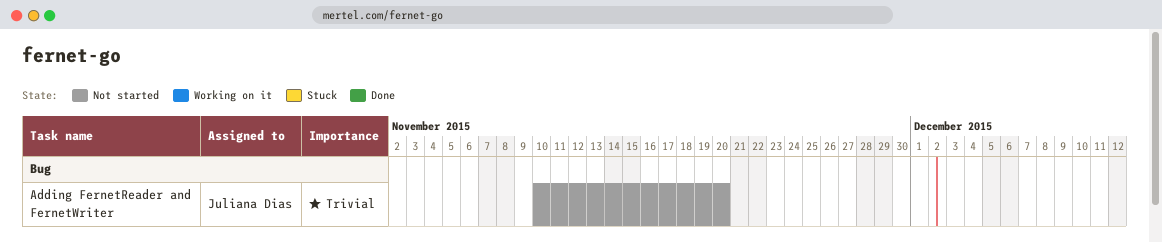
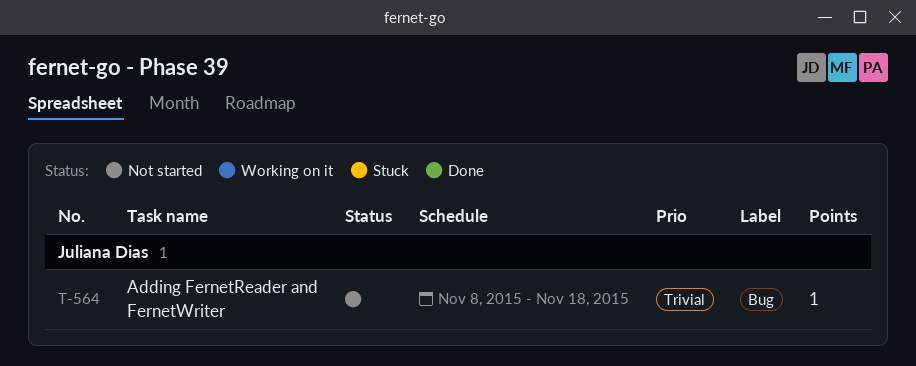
Adding FernetReader and FernetWriter, start: Nov 10 -> Nov 8
Adding FernetReader and FernetWriter, due: Nov 20 -> Nov 18

